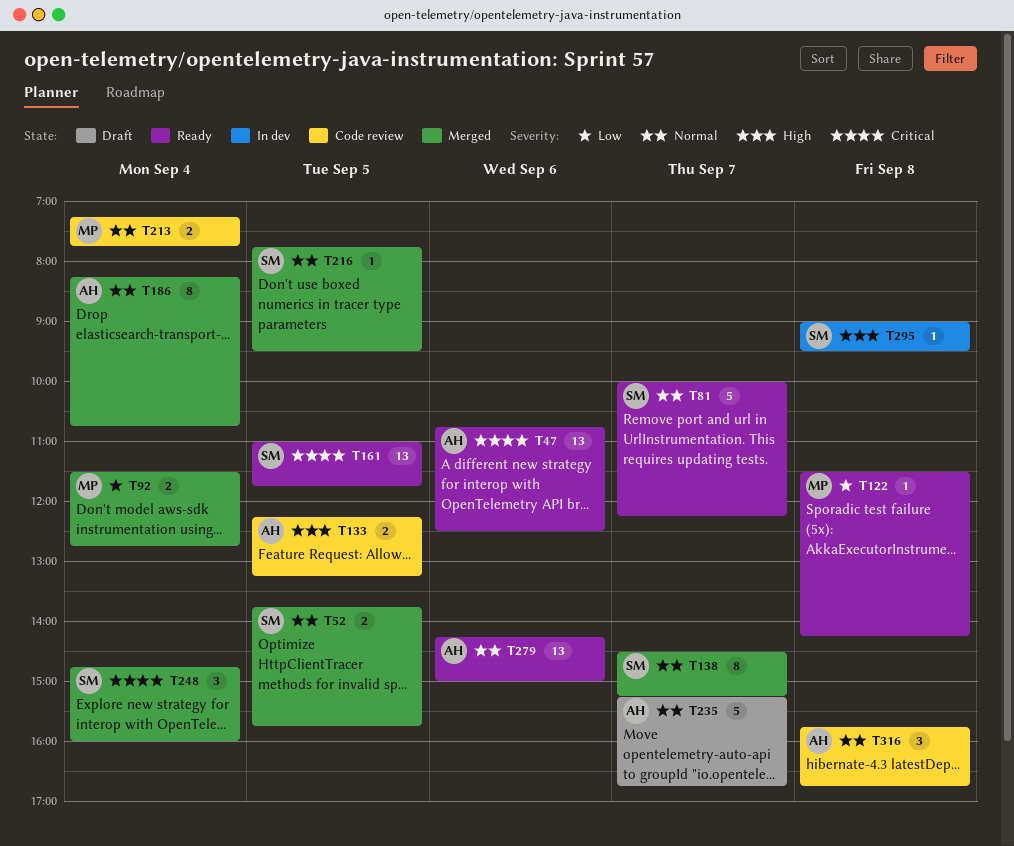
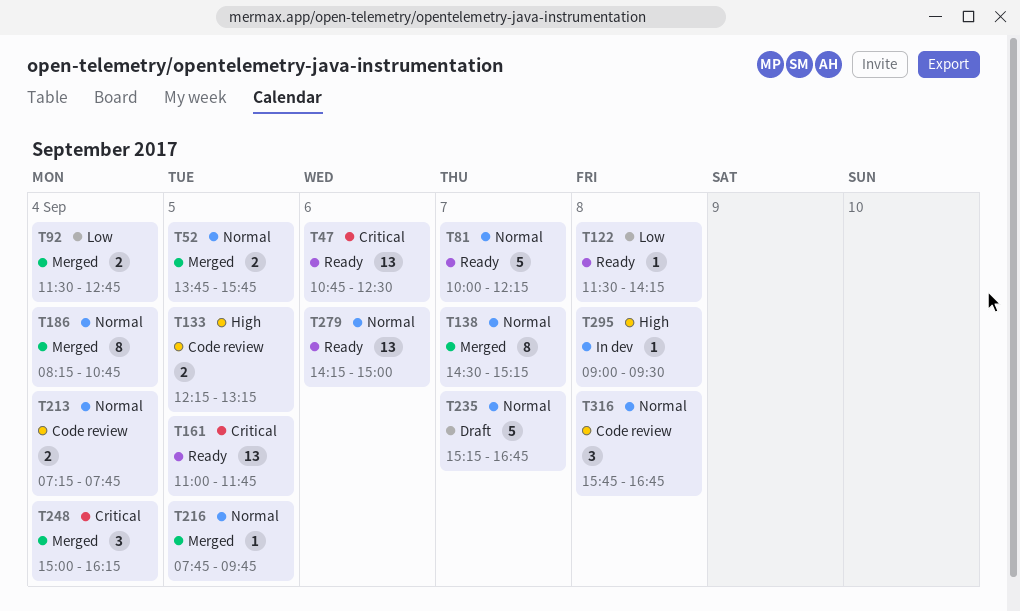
T216, ends: 09:30 -> 09:45
T248, begins: 14:45 -> 15:00
T248, ends: 16:00 -> 16:15

